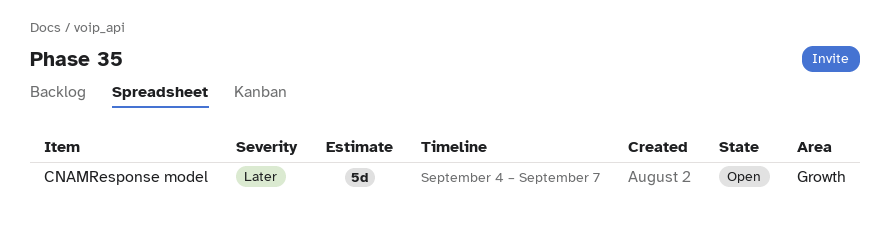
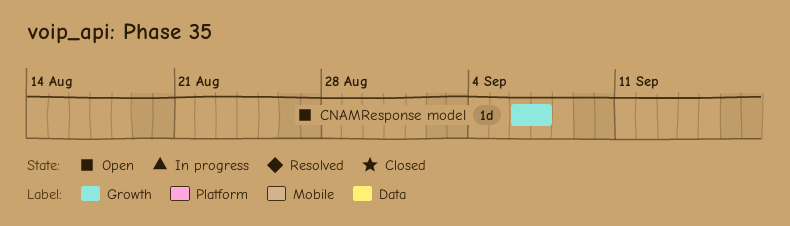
CNAMResponse model, estimate: 5d -> 1d
CNAMResponse model, start: Sep 4 -> Sep 6

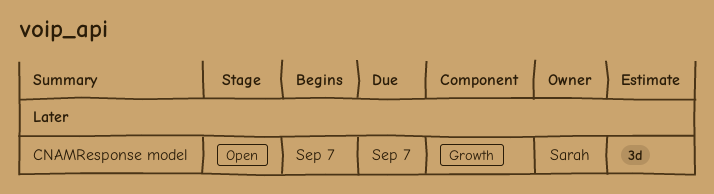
CNAMResponse model, estimate: 1d -> 3d
CNAMResponse model, start: Sep 6 -> Sep 7

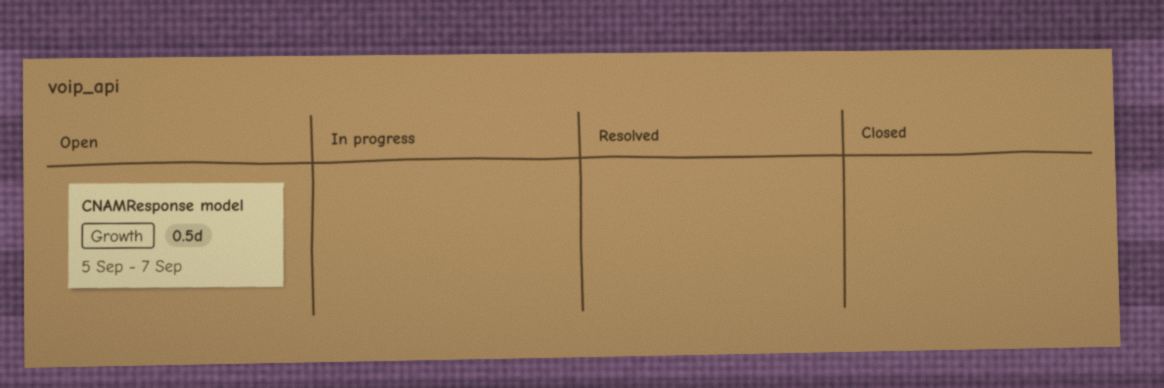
CNAMResponse model, estimate: 3d -> 0.5d
CNAMResponse model, start: Sep 7 -> Sep 5

